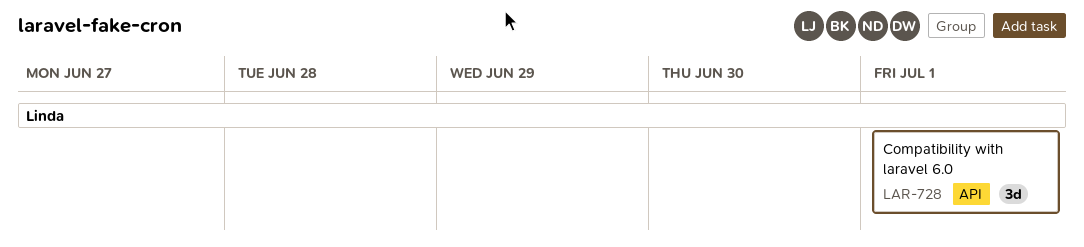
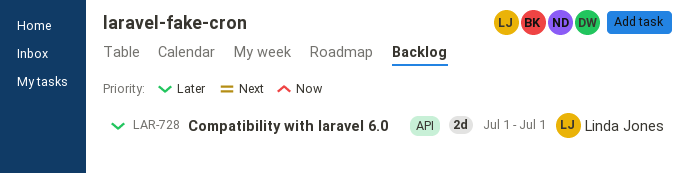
LAR-728, estimate: 3d -> 2d

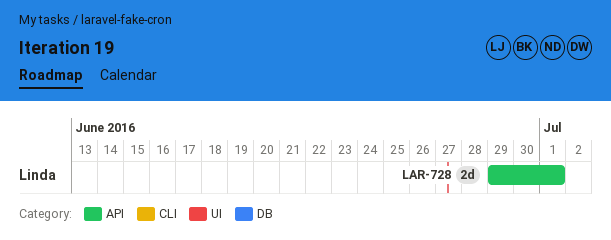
LAR-728, start: Jul 1 -> Jun 29

